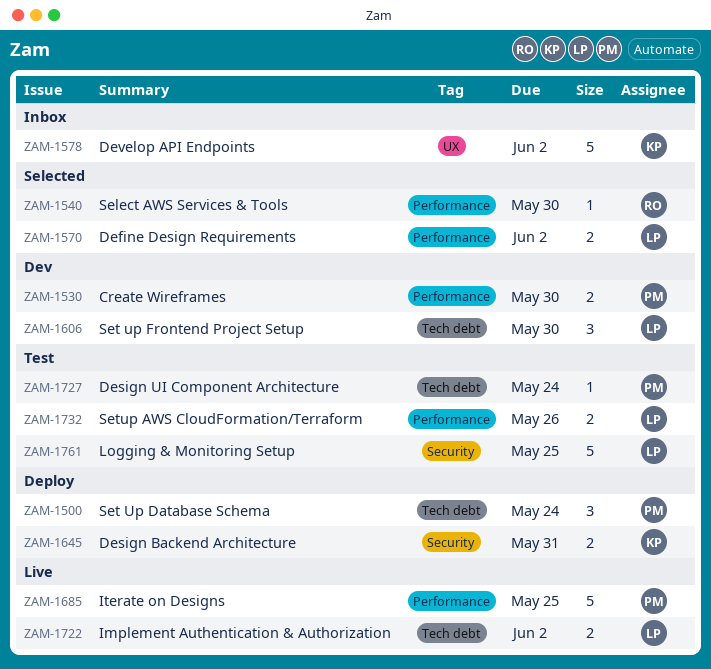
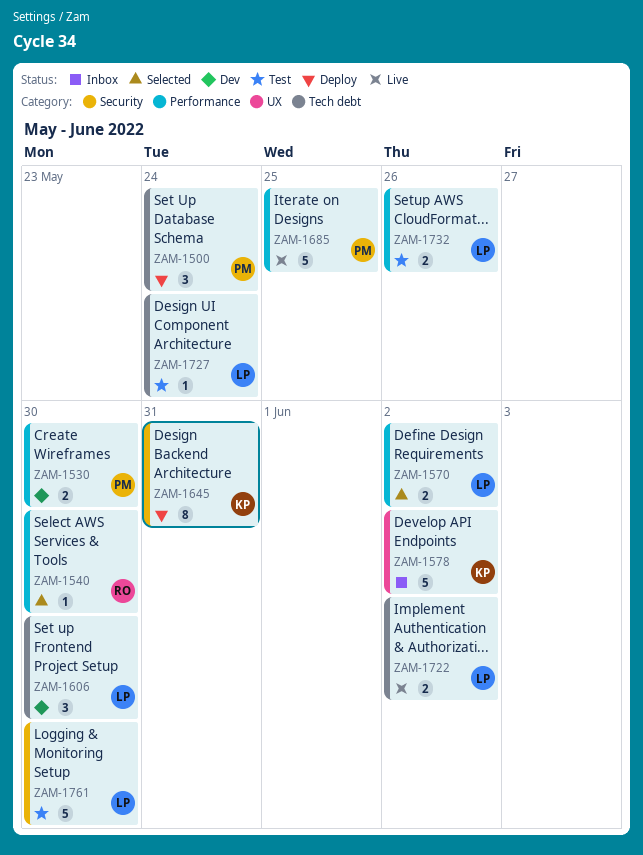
ZAM-1645, estimate: 2 -> 8
ZAM-1727, owner: PM -> LP
ZAM-1761, due: May 25 -> May 30

